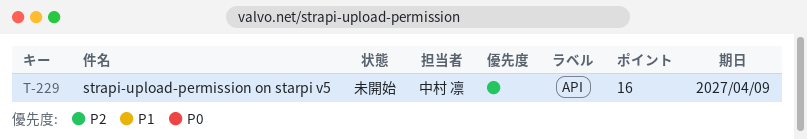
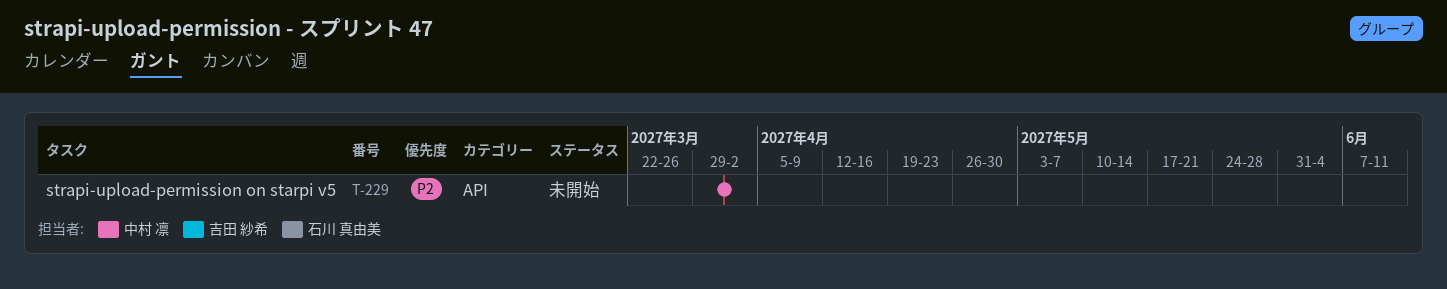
T-229, due: Apr 9 -> Apr 2

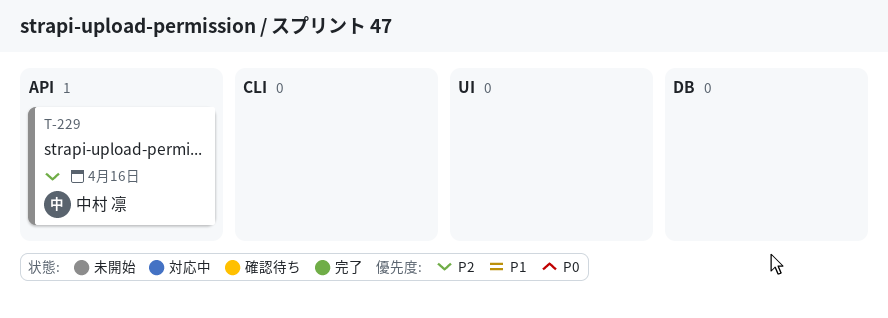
T-229, due: Apr 2 -> Apr 16

